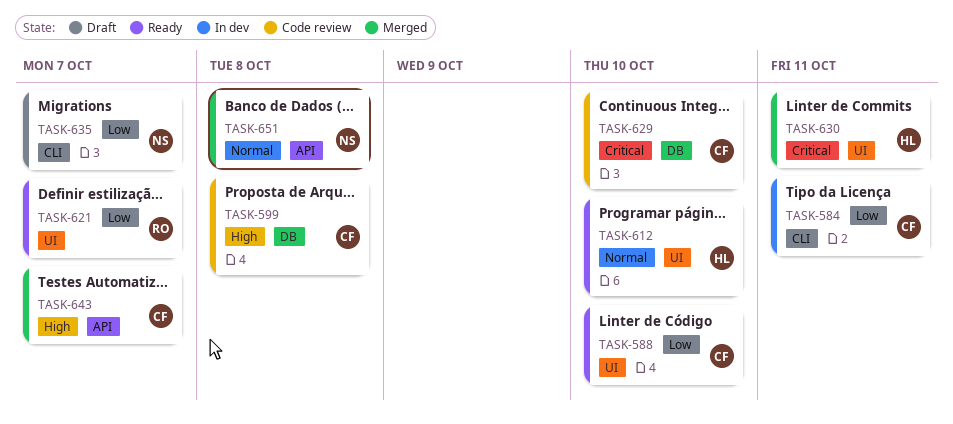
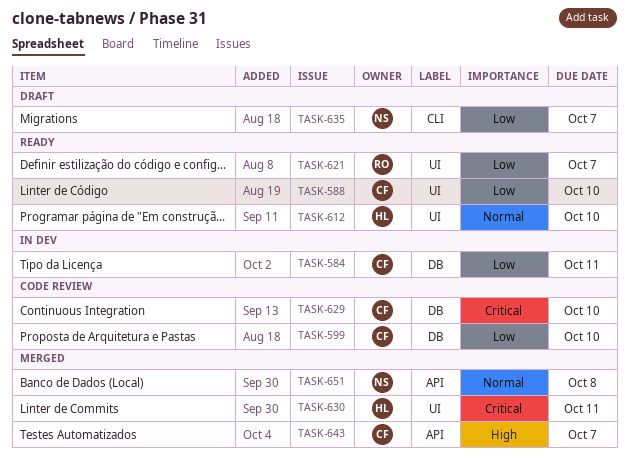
TASK-584, label: CLI -> DB
TASK-599, priority: High -> Low
TASK-599, due: Oct 8 -> Oct 10

